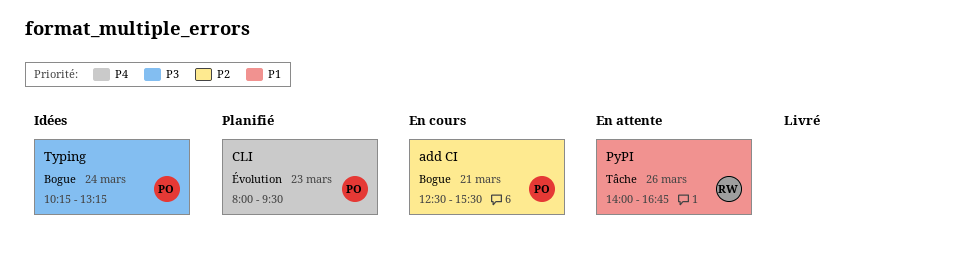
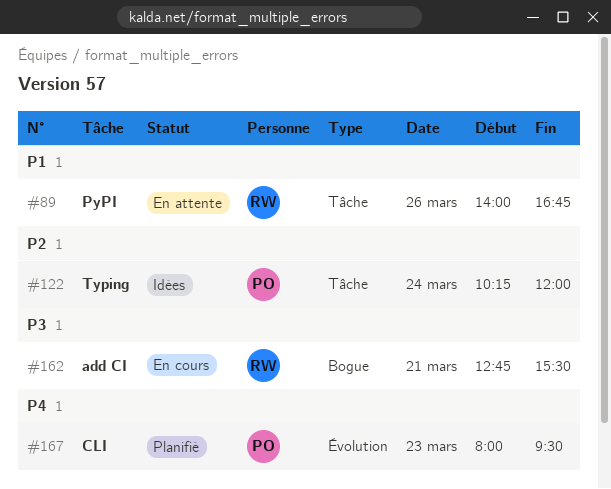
add CI, owner: PO -> RW
add CI, priority: P2 -> P3
add CI, begins: 12:30 -> 12:45
Typing, priority: P3 -> P2
Typing, label: Bogue -> Tâche
Typing, ends: 13:15 -> 12:00

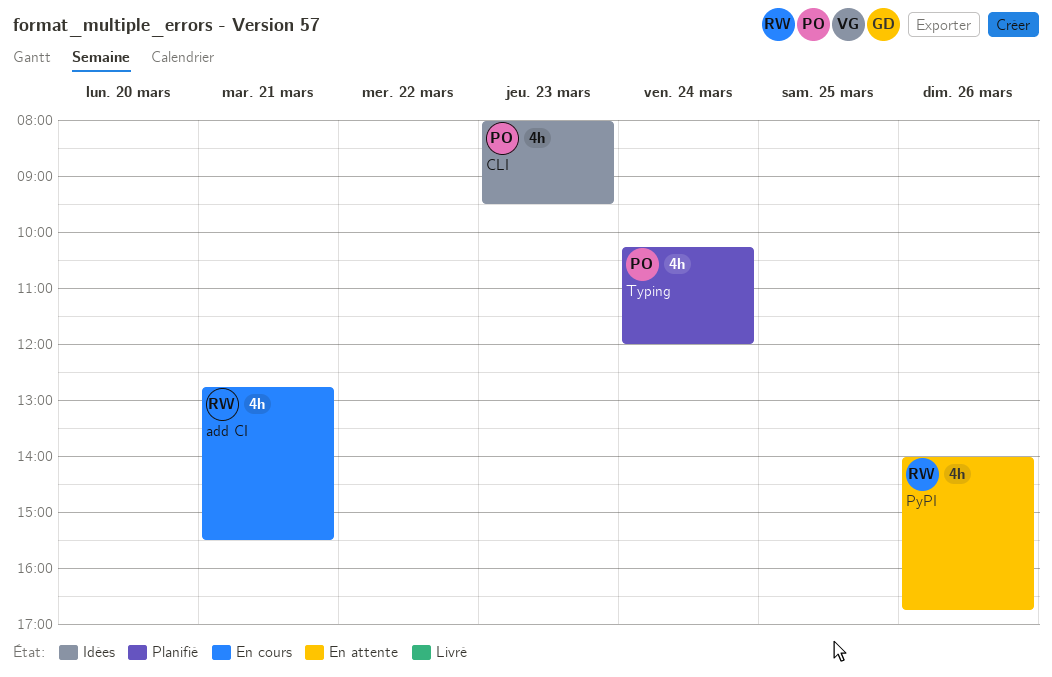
CLI, status: Planifié -> Idées
Typing, status: Idées -> Planifié

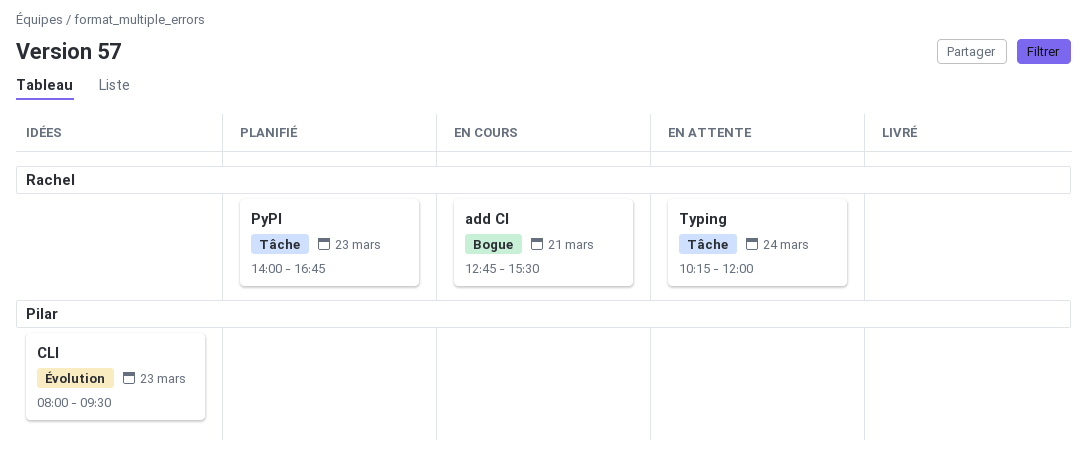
PyPI, status: En attente -> Planifié
PyPI, day: Mar 26 -> Mar 23
Typing, status: Planifié -> En attente
Typing, owner: Pilar -> Rachel

